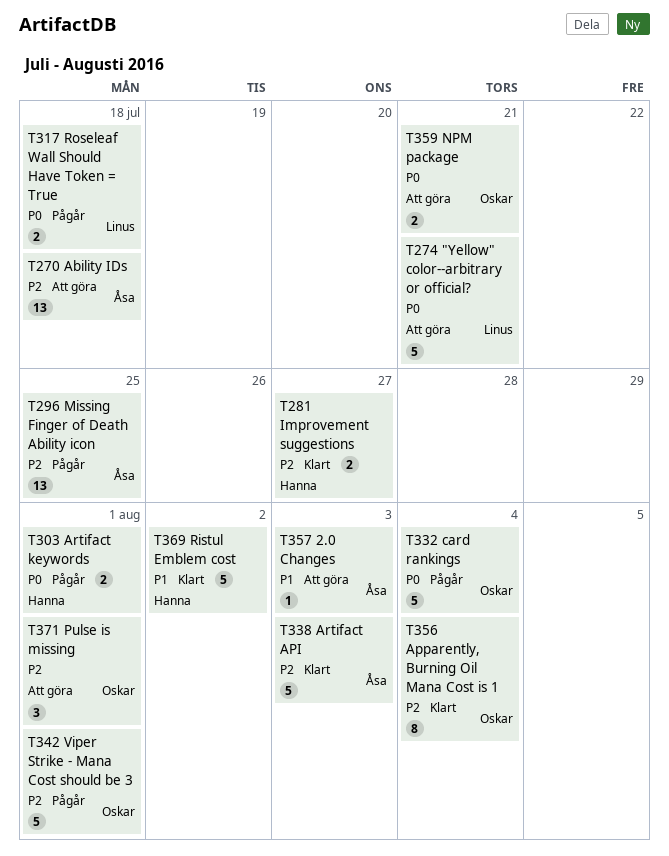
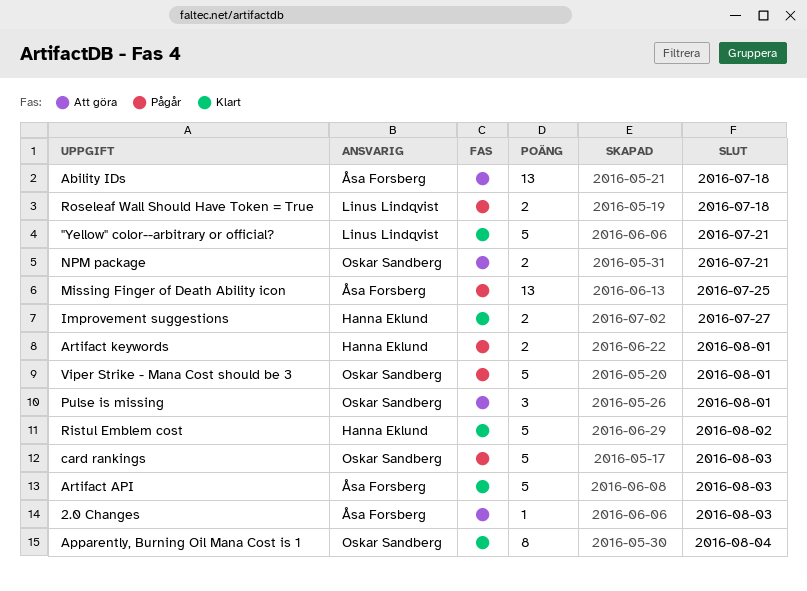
"Yellow" color--arbitrary or official?, status: Att göra -> Klart
card rankings, due: Aug 4 -> Aug 3

